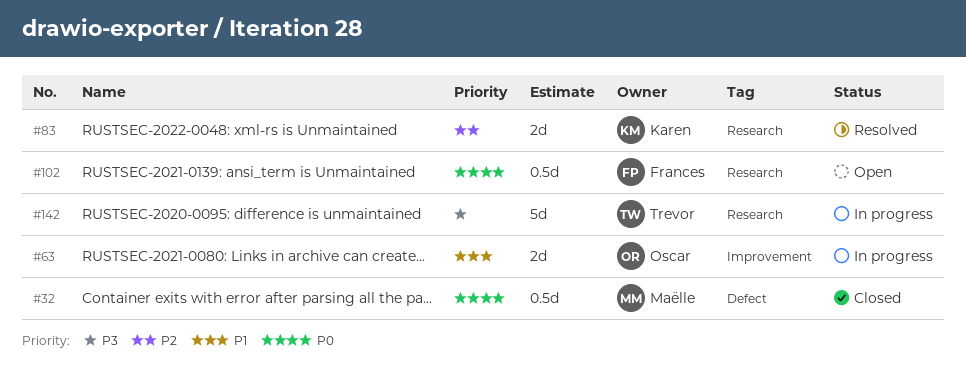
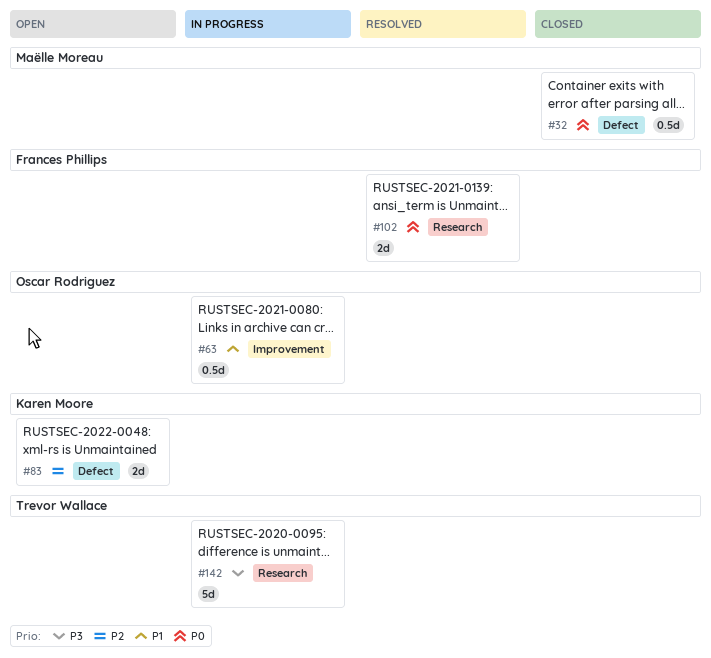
#63, estimate: 2d -> 0.5d
#83, status: Resolved -> Open
#83, label: Research -> Defect
#102, status: Open -> Resolved
#102, estimate: 0.5d -> 2d

